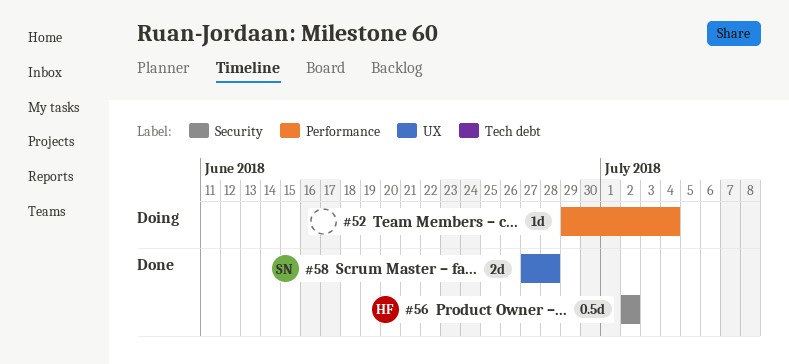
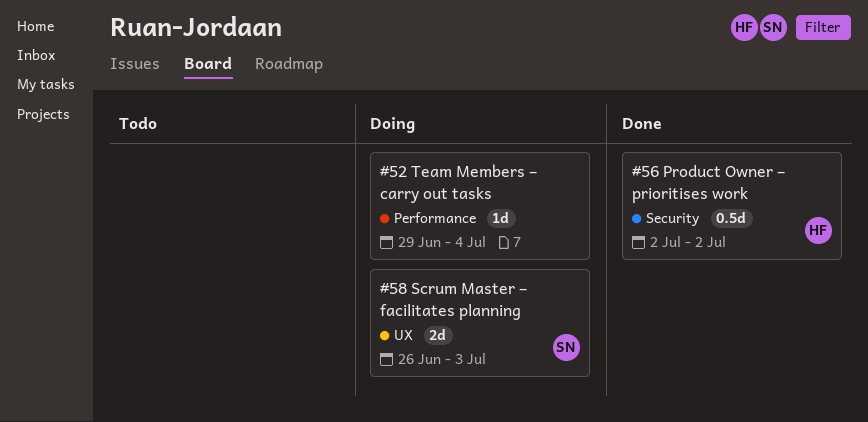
#58, status: Done -> Doing
#58, start: Jun 27 -> Jun 26
#58, due: Jun 28 -> Jul 3

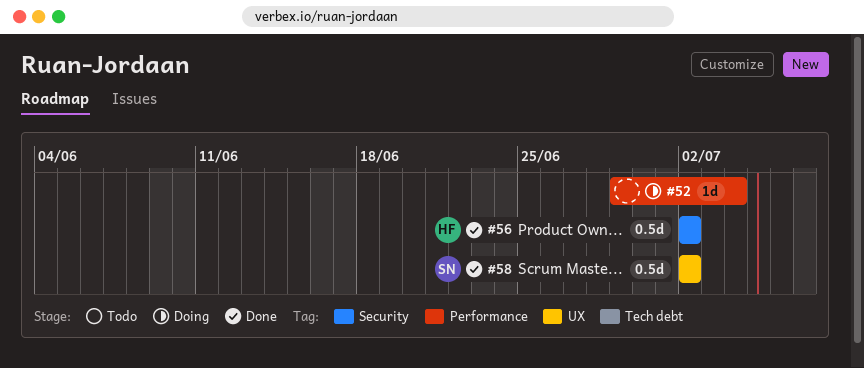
#58, status: Doing -> Done
#58, estimate: 2d -> 0.5d
#58, start: Jun 26 -> Jul 2
#58, due: Jul 3 -> Jul 2

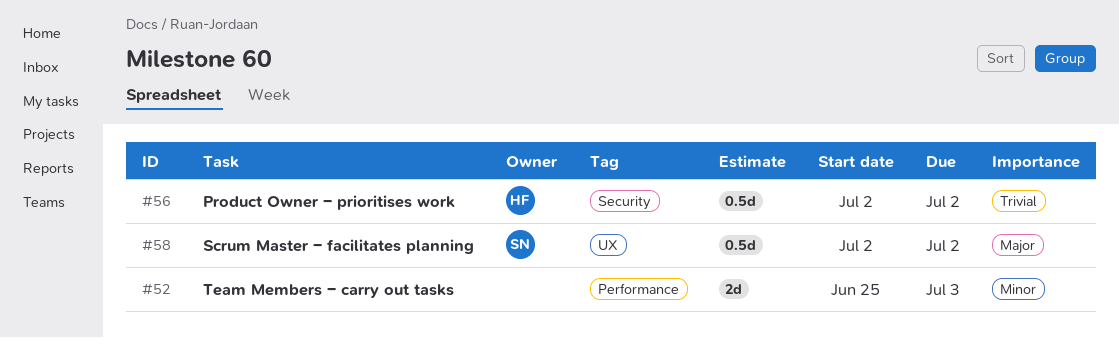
#52, estimate: 1d -> 2d
#52, start: Jun 29 -> Jun 25
#52, due: Jul 4 -> Jul 3

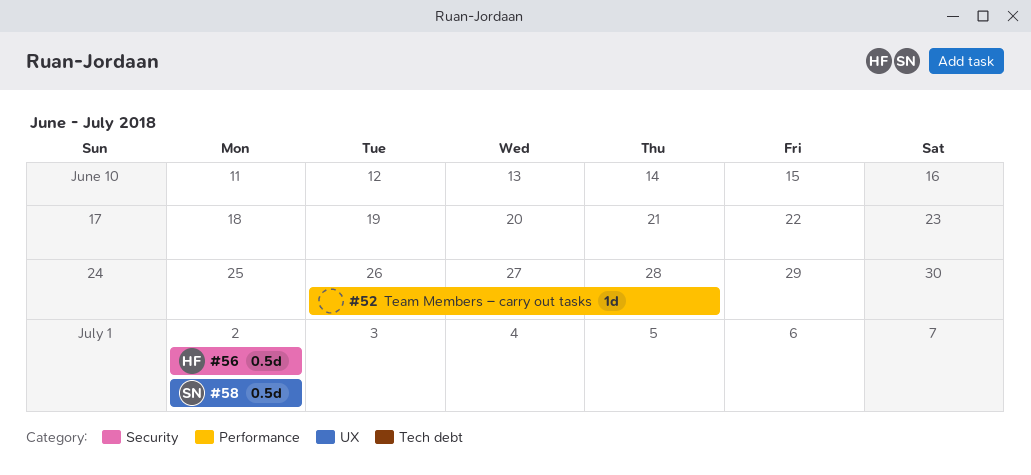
#52, estimate: 2d -> 1d
#52, start: Jun 25 -> Jun 26
#52, due: Jul 3 -> Jun 28

